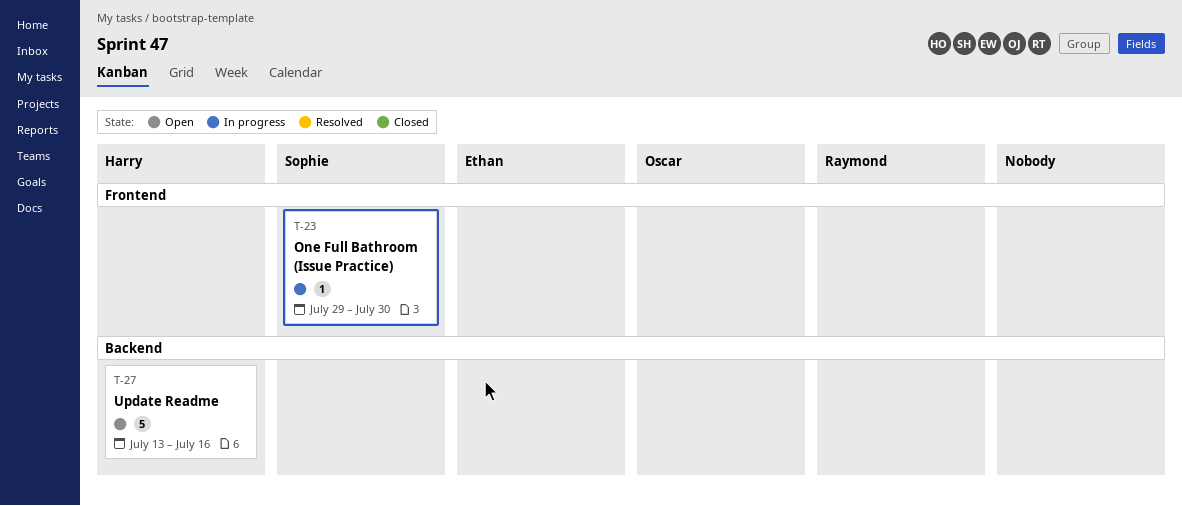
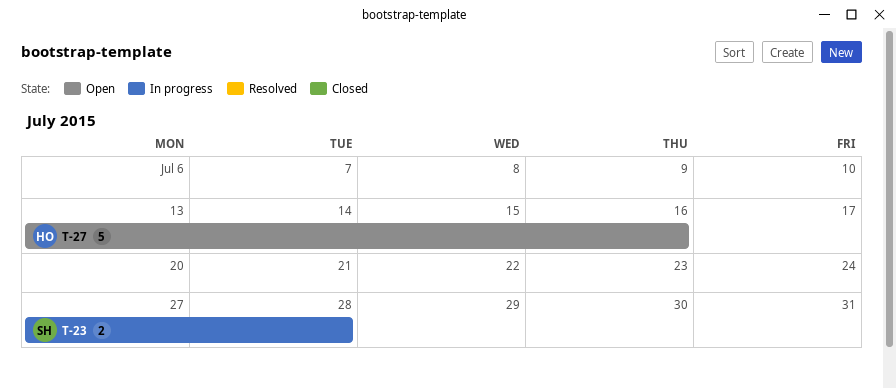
T-23, estimate: 1 -> 2
T-23, start: Jul 29 -> Jul 27
T-23, due: Jul 30 -> Jul 28

